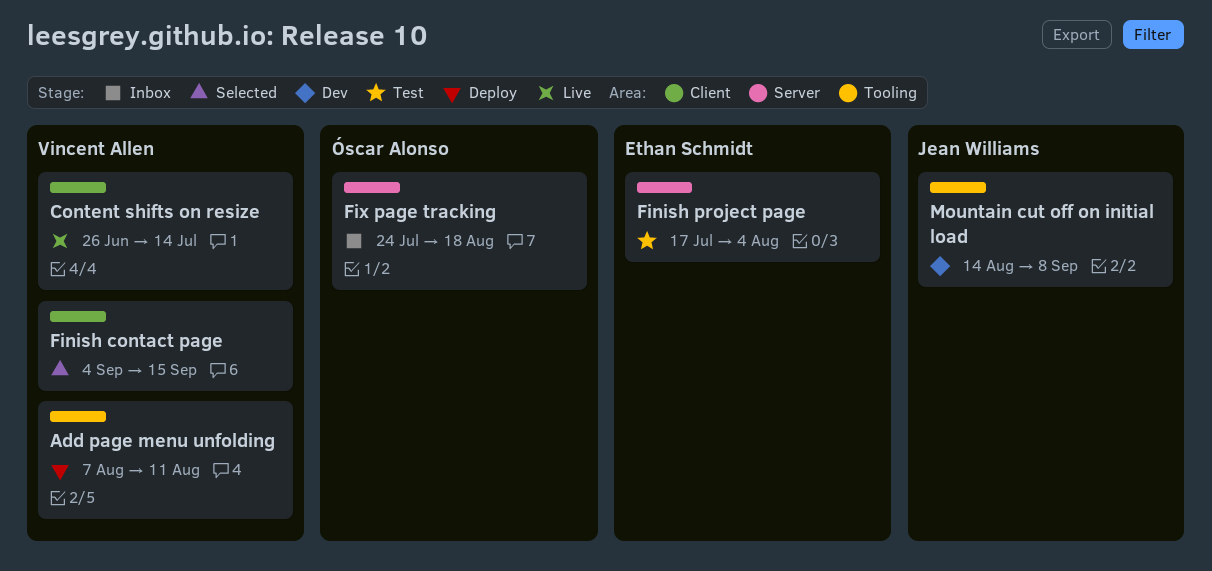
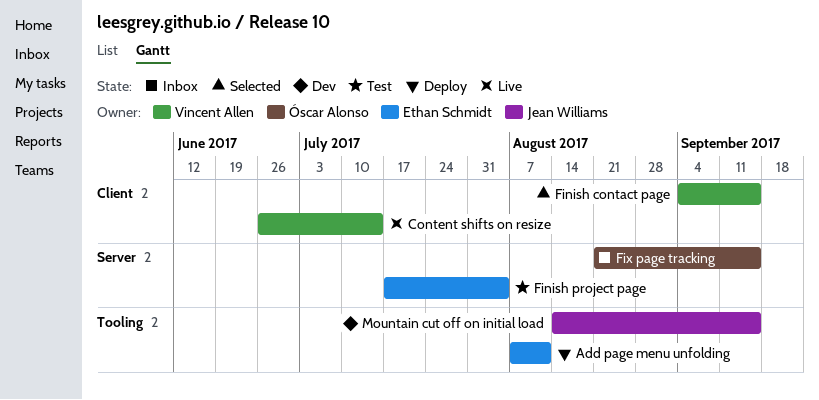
Add page menu unfolding, owner: Vincent Allen -> Ethan Schmidt
Fix page tracking, start: Jul 24 -> Aug 21
Fix page tracking, due: Aug 18 -> Sep 15
Mountain cut off on initial load, due: Sep 8 -> Sep 15

